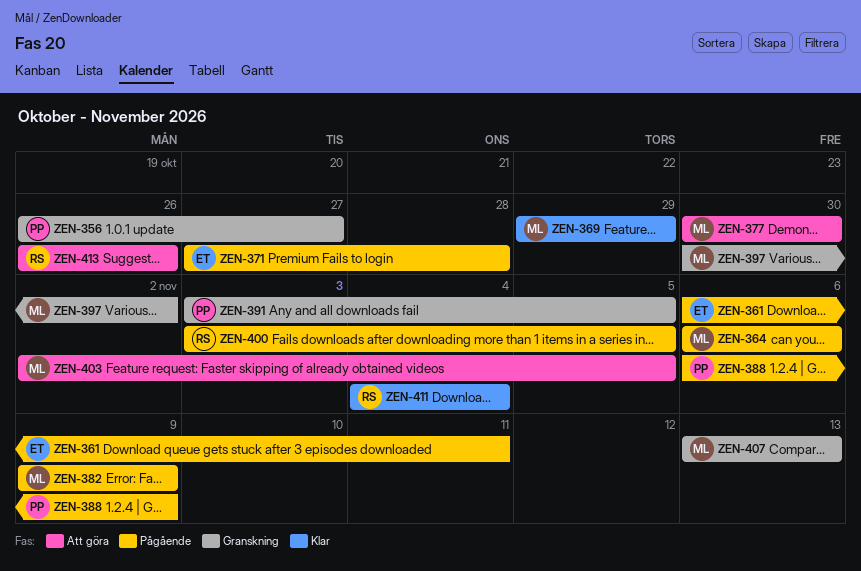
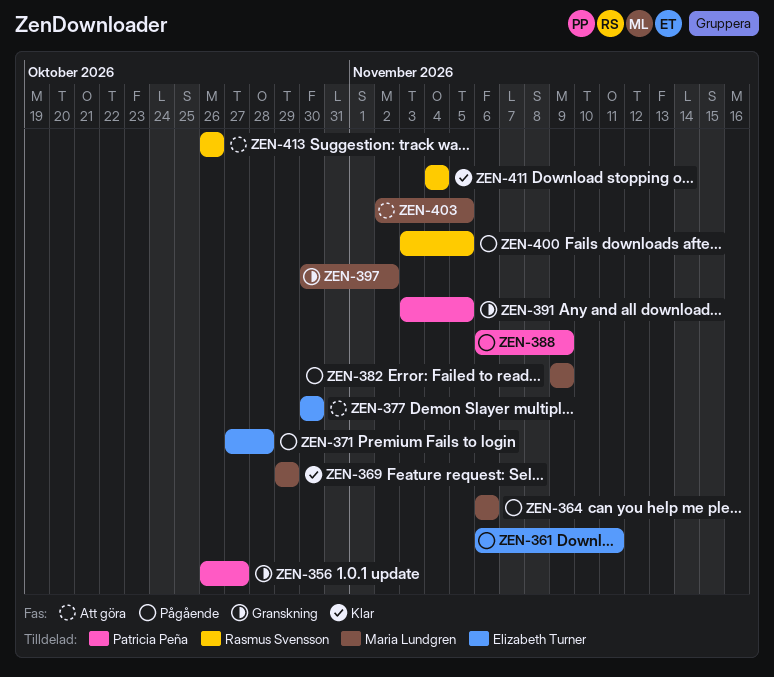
ZEN-377, owner: Maria Lundgren -> Elizabeth Turner
ZEN-407: present -> none

